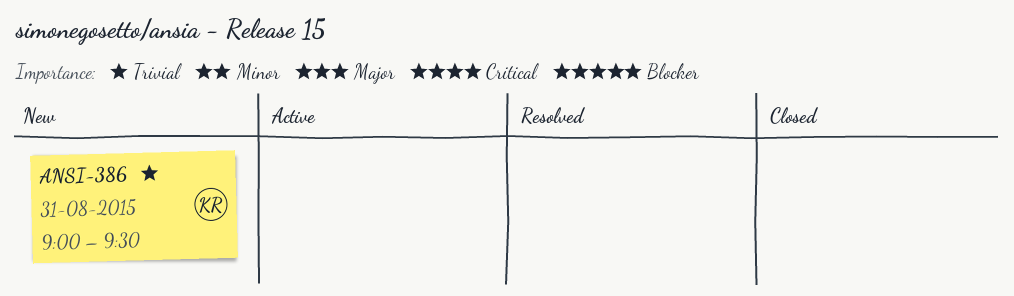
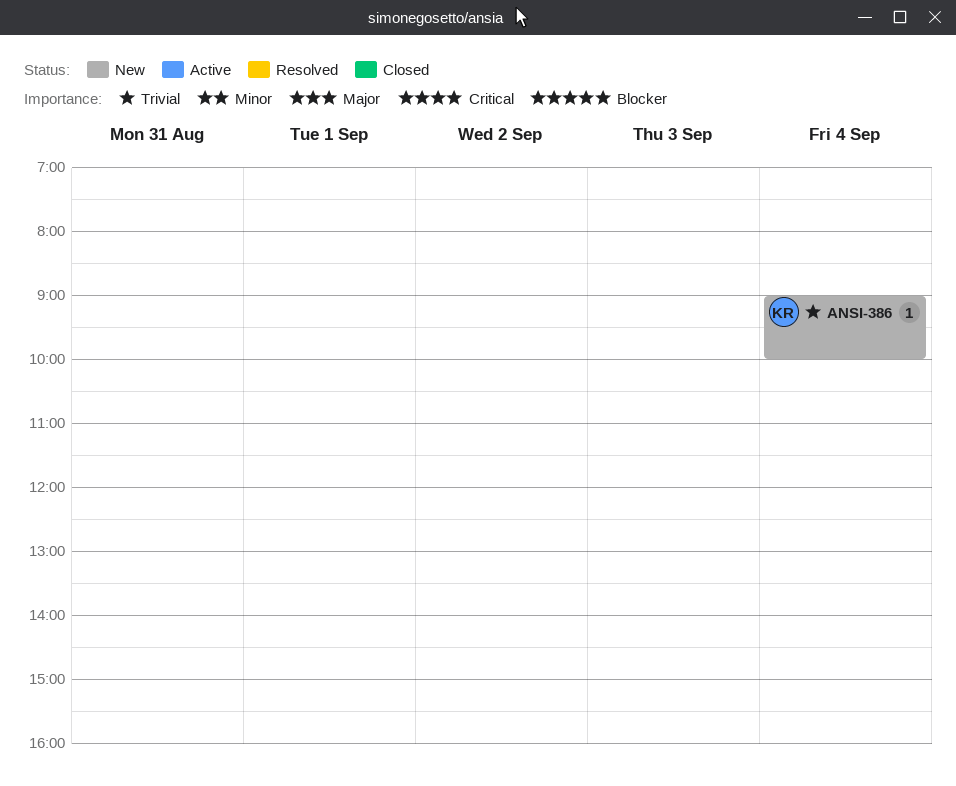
ANSI-386, day: Aug 31 -> Sep 4
ANSI-386, ends: 09:30 -> 10:00

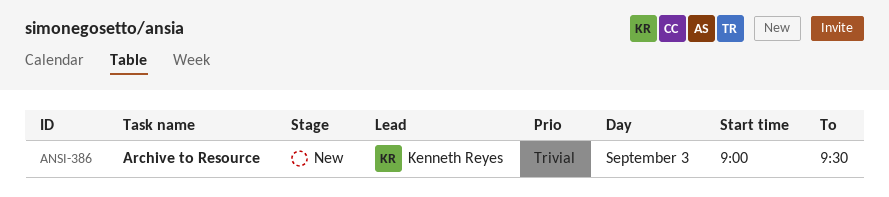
ANSI-386, day: Sep 4 -> Sep 3
ANSI-386, ends: 10:00 -> 09:30

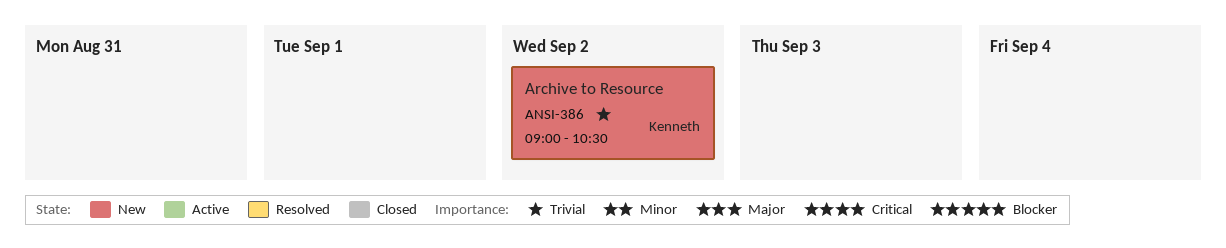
ANSI-386, day: Sep 3 -> Sep 2
ANSI-386, ends: 09:30 -> 10:30

